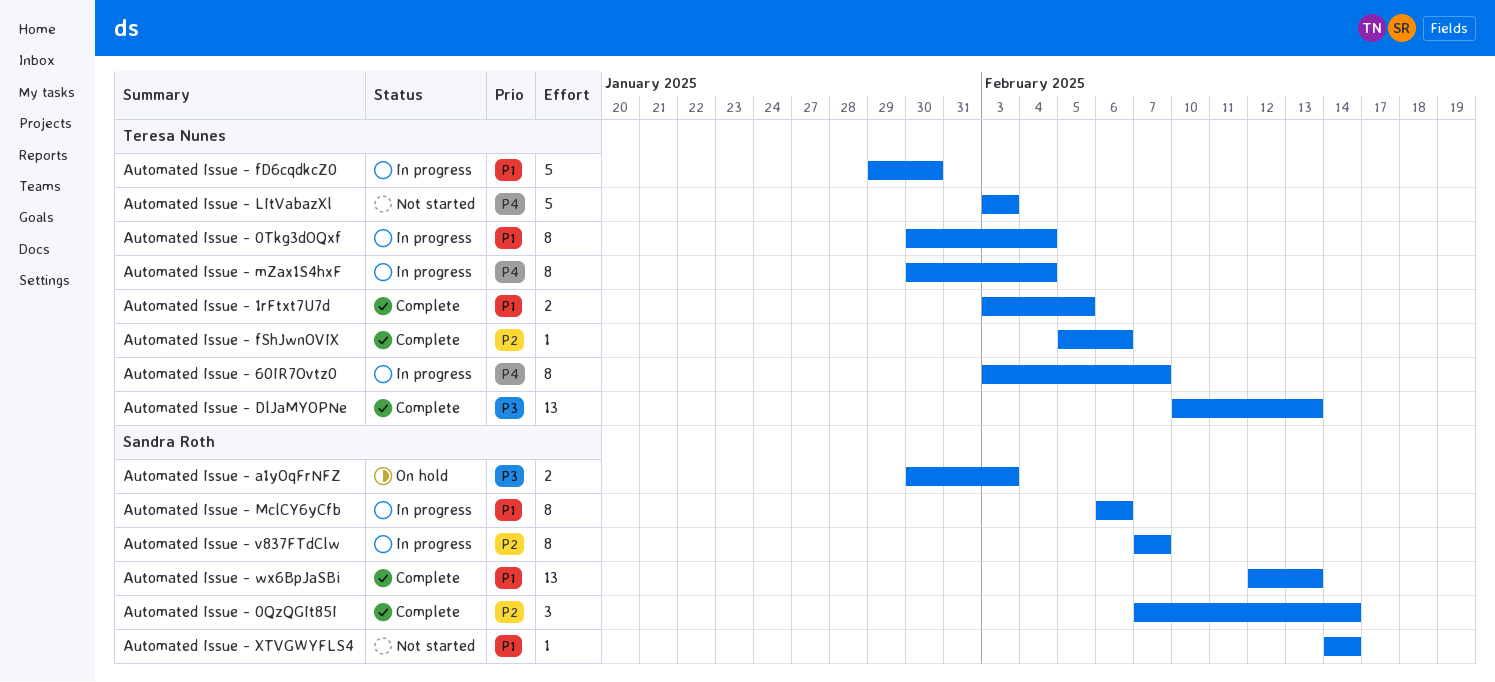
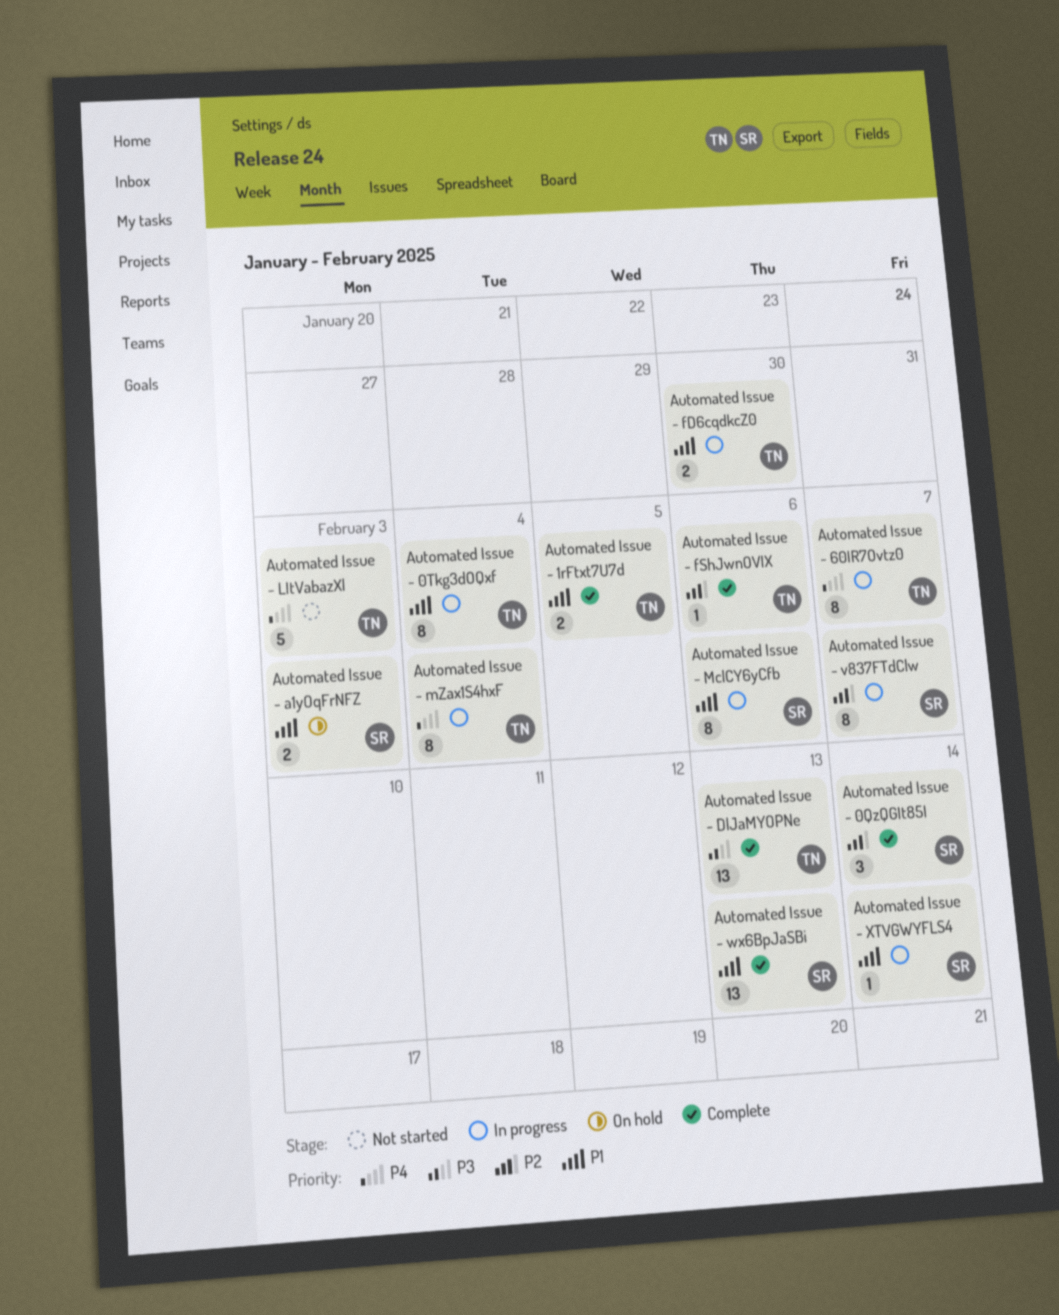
Automated Issue - a1yOqFrNFZ, priority: P3 -> P1
Automated Issue - fD6cqdkcZ0, estimate: 5 -> 2
Automated Issue - XTVGWYFLS4, status: Not started -> In progress

